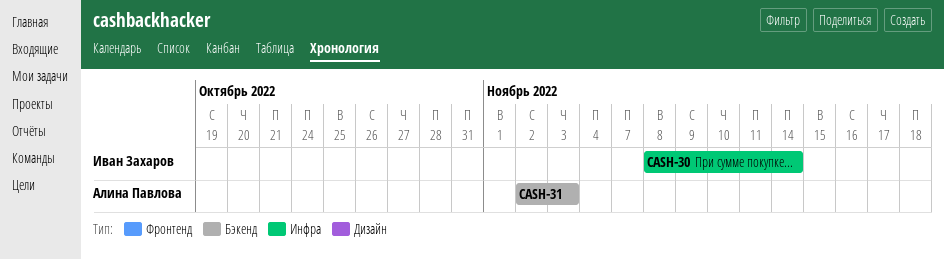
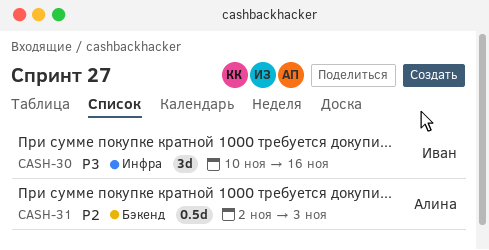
CASH-30, start: Nov 8 -> Nov 10
CASH-30, due: Nov 14 -> Nov 16

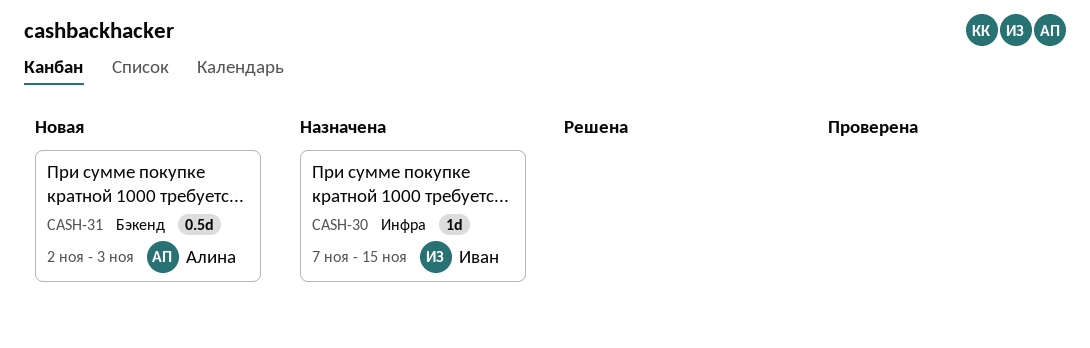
CASH-30, estimate: 3d -> 1d
CASH-30, start: Nov 10 -> Nov 7
CASH-30, due: Nov 16 -> Nov 15

